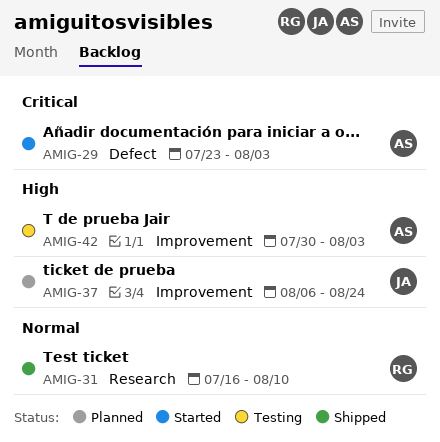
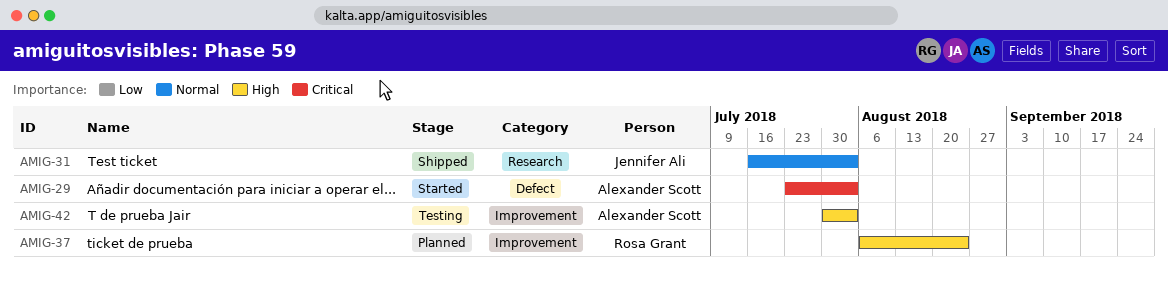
AMIG-31, owner: Rosa Grant -> Jennifer Ali
AMIG-31, due: Aug 10 -> Aug 3
AMIG-37, owner: Jennifer Ali -> Rosa Grant

